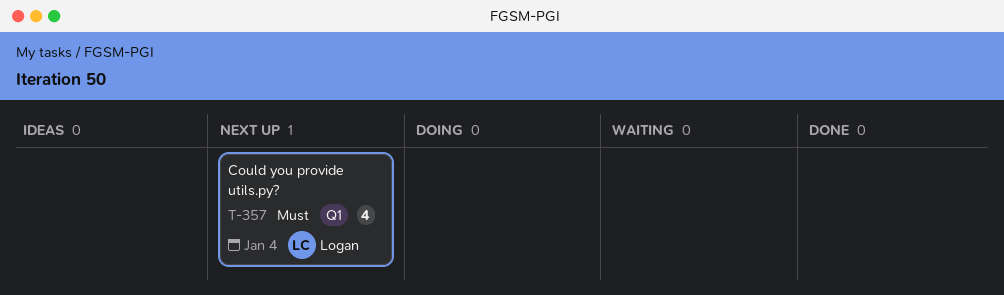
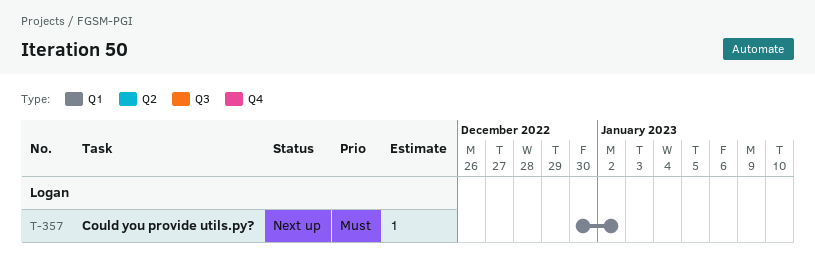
T-357, estimate: 4 -> 1
T-357, due: Jan 4 -> Jan 2

